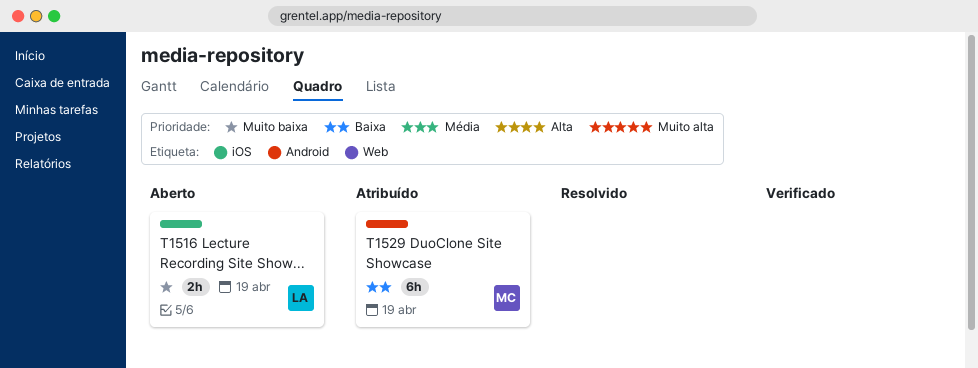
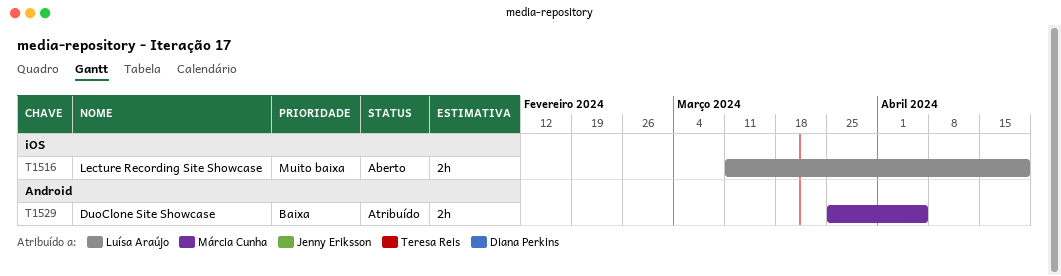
T1529, estimate: 6h -> 2h
T1529, due: Apr 19 -> Apr 5

